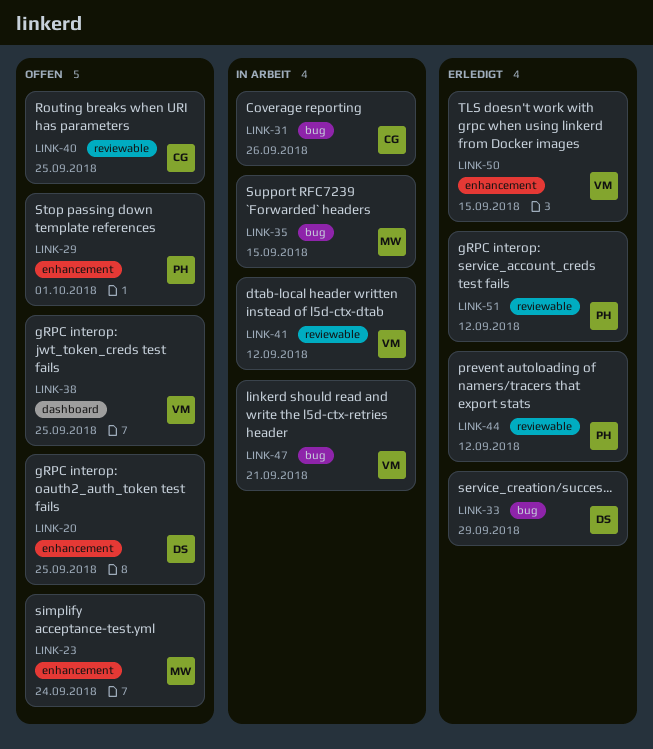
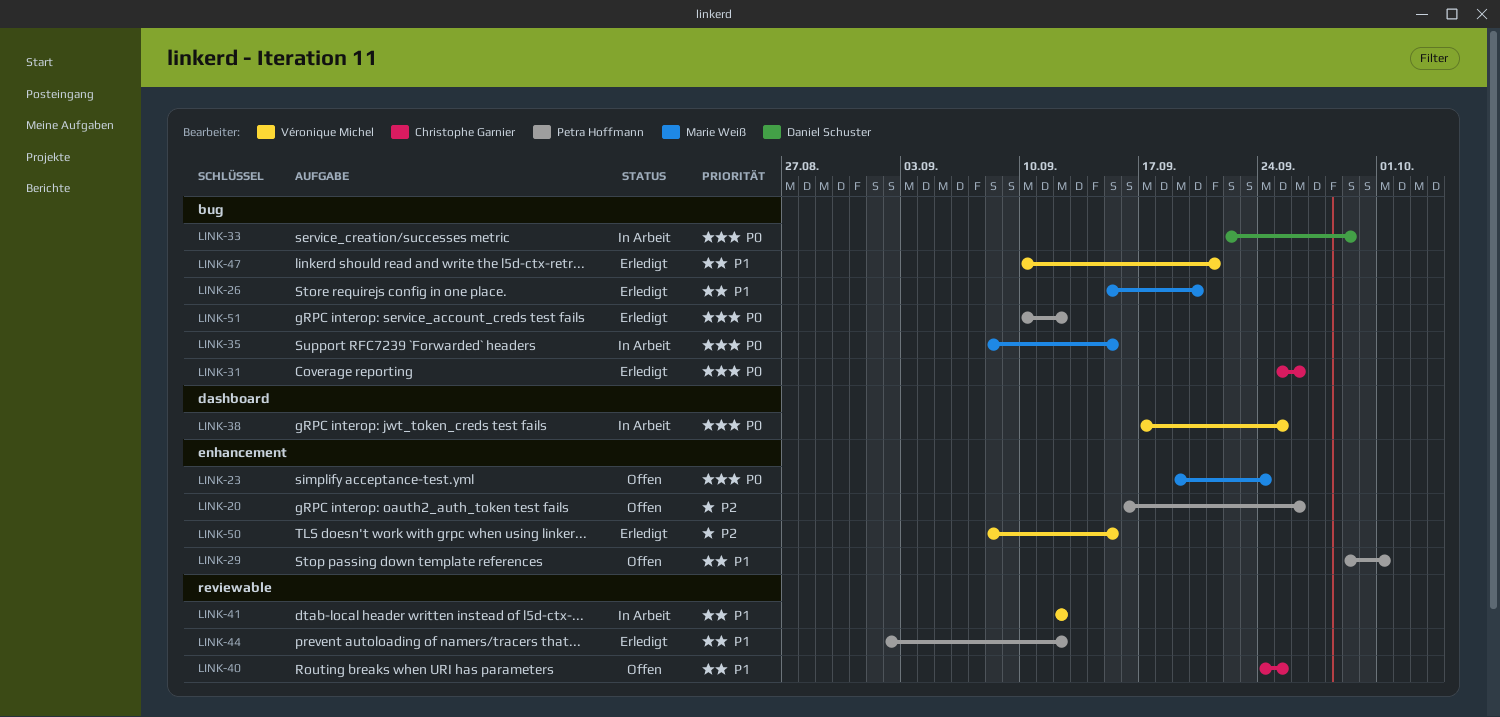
LINK-20, owner: Daniel Schuster -> Petra Hoffmann
LINK-20, due: Sep 25 -> Sep 26
LINK-26: none -> present
LINK-31, status: In Arbeit -> Erledigt
LINK-33, status: Erledigt -> In Arbeit
LINK-38, status: Offen -> In Arbeit
LINK-47, status: In Arbeit -> Erledigt
LINK-51, label: reviewable -> bug

